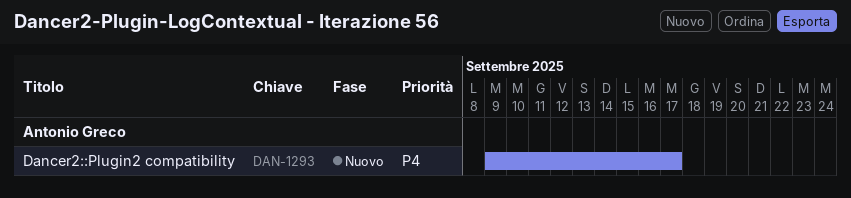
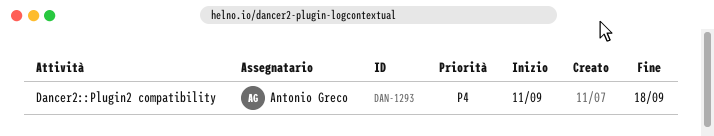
DAN-1293, start: Sep 9 -> Sep 11
DAN-1293, due: Sep 17 -> Sep 18

